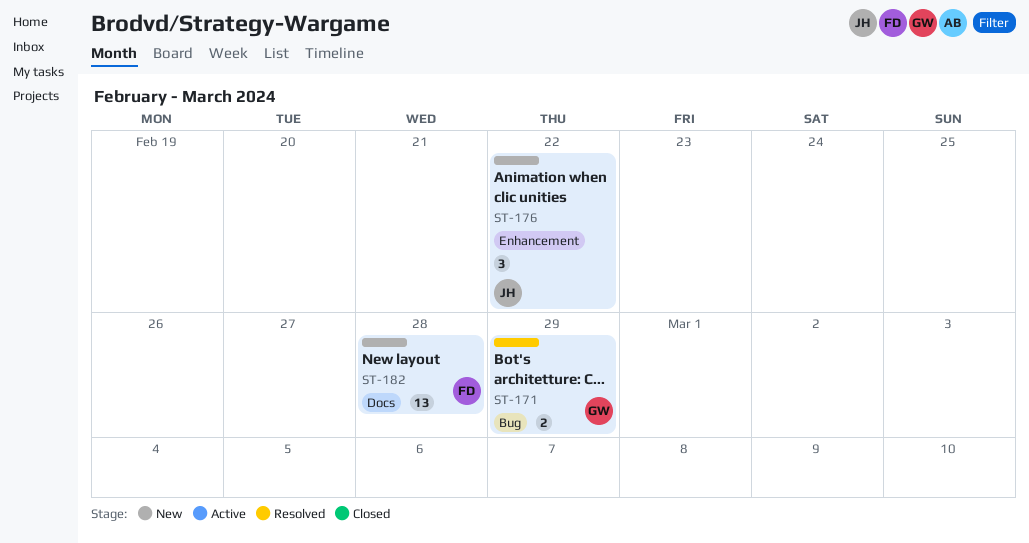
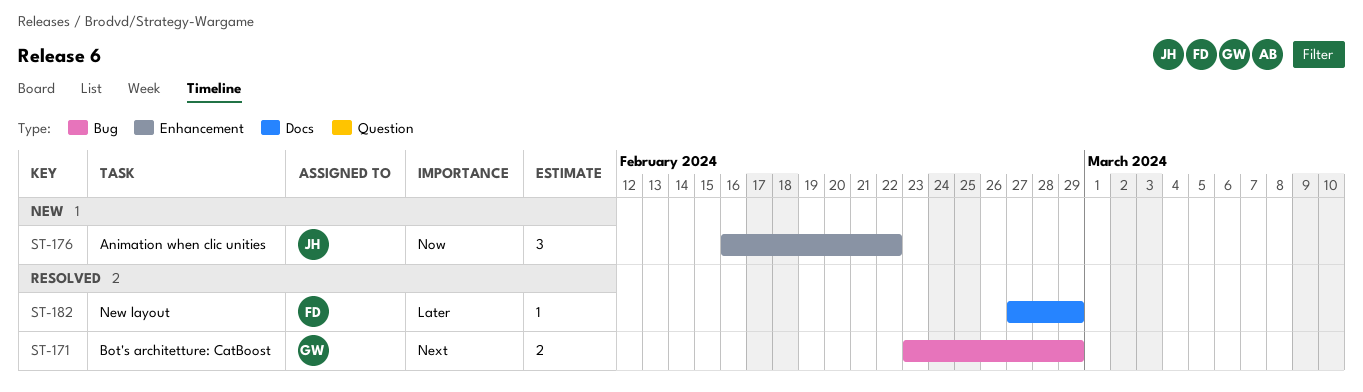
ST-182, status: New -> Resolved
ST-182, estimate: 13 -> 1
ST-182, due: Feb 28 -> Feb 29

